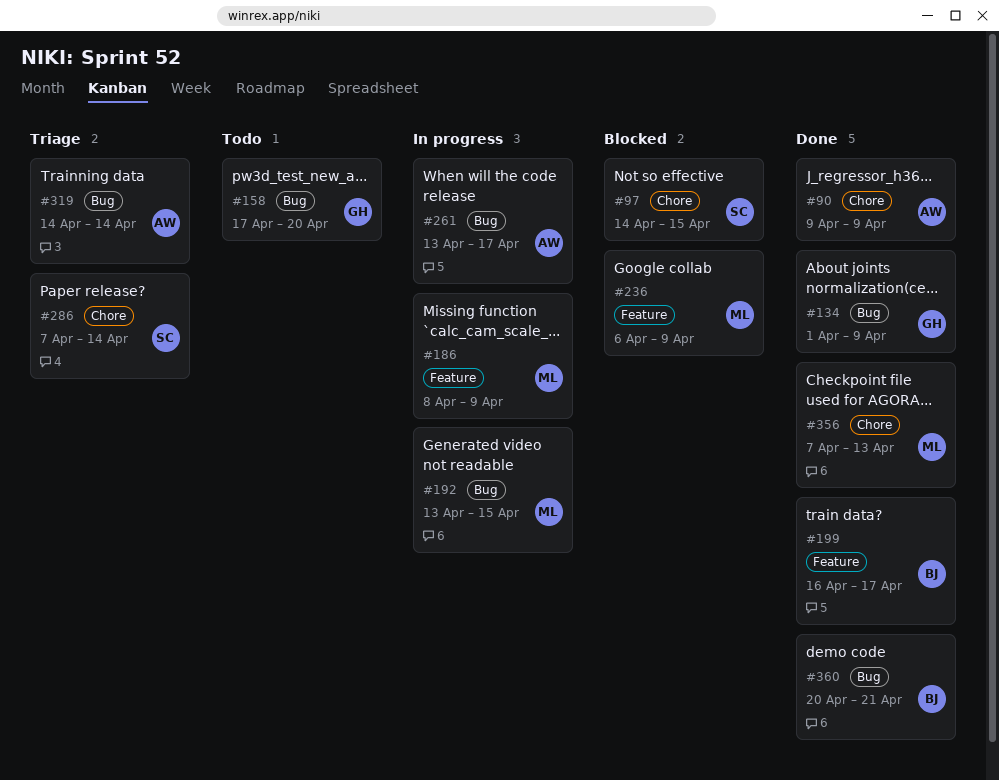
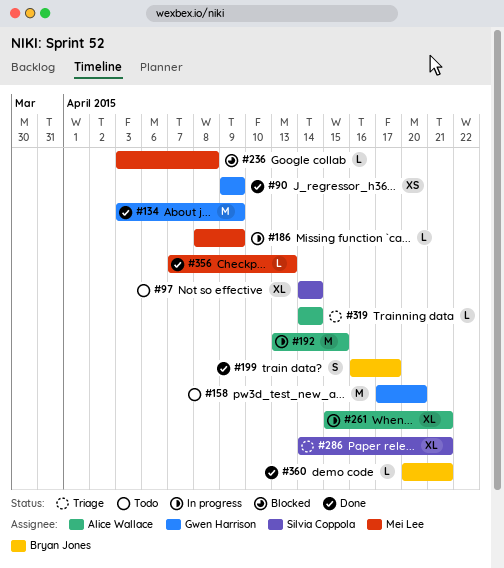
#90, owner: Alice Wallace -> Gwen Harrison
#97, status: Blocked -> Todo
#97, due: Apr 15 -> Apr 14
#134, start: Apr 1 -> Apr 3
#192, owner: Mei Lee -> Alice Wallace
#236, start: Apr 6 -> Apr 3
#236, due: Apr 9 -> Apr 8
#261, start: Apr 13 -> Apr 15
#261, due: Apr 17 -> Apr 21
#286, start: Apr 7 -> Apr 14
#286, due: Apr 14 -> Apr 21

